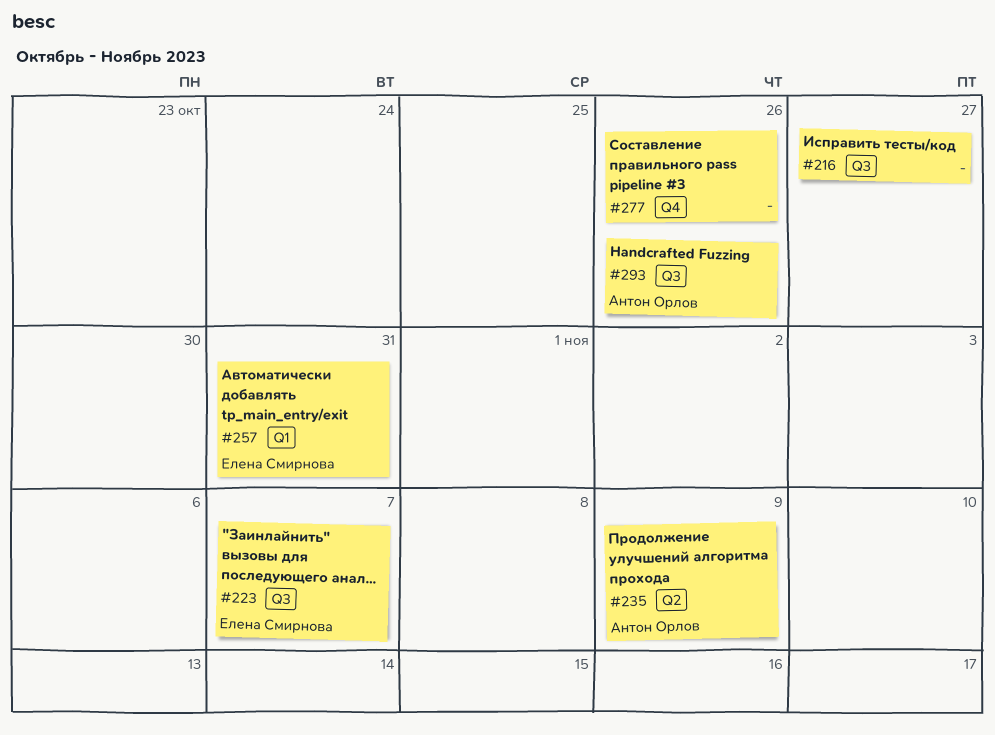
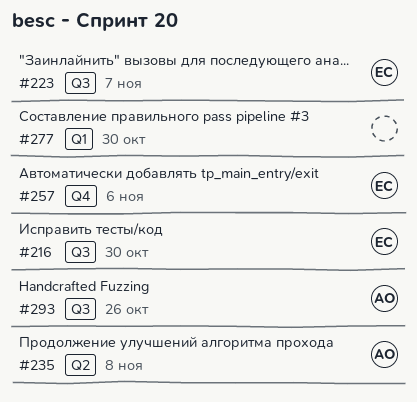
#216, owner: none -> Елена Смирнова
#216, due: Oct 27 -> Oct 30
#235, due: Nov 9 -> Nov 8
#257, label: Q1 -> Q4
#257, due: Oct 31 -> Nov 6
#277, label: Q4 -> Q1
#277, due: Oct 26 -> Oct 30

